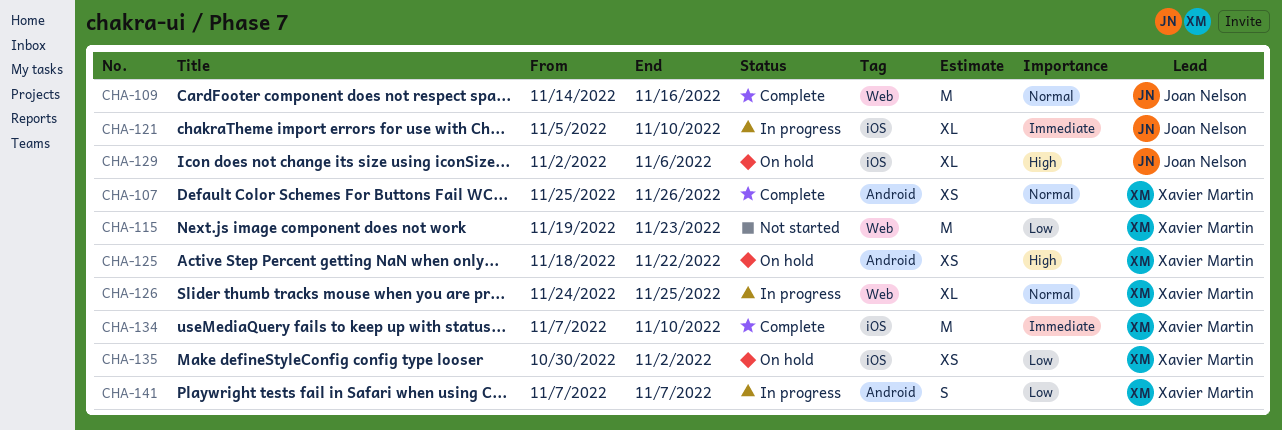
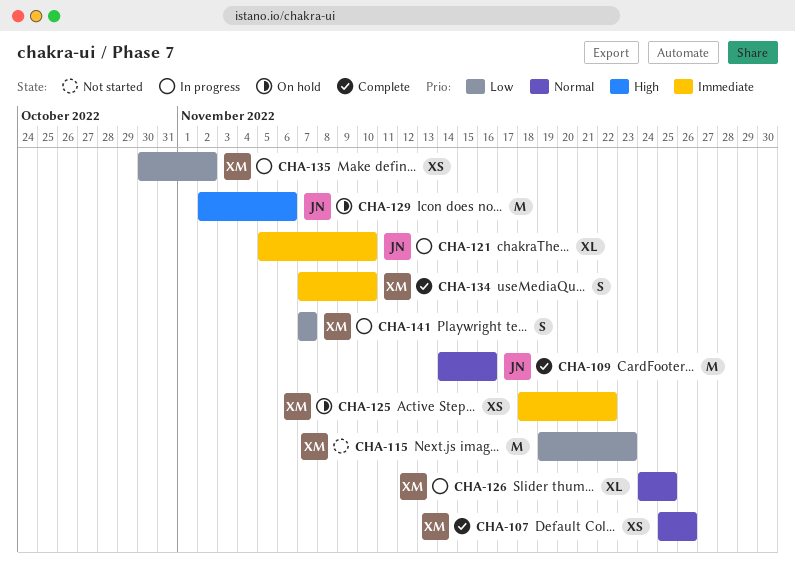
CHA-125, priority: High -> Immediate
CHA-129, estimate: XL -> M
CHA-134, estimate: M -> S
CHA-135, status: On hold -> In progress

